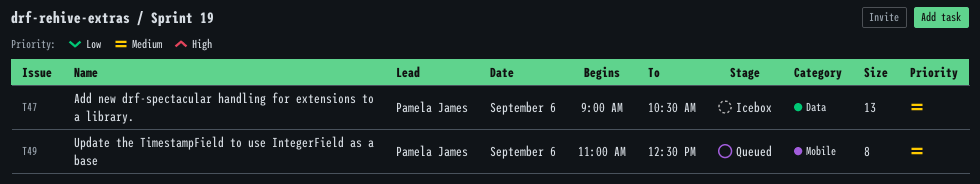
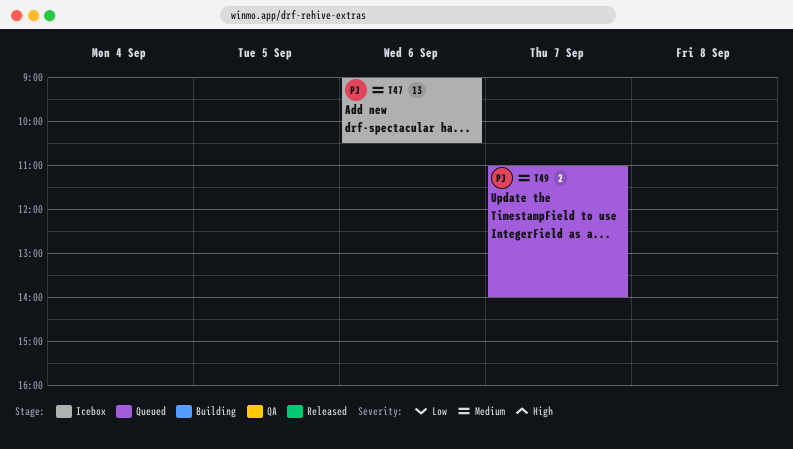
T49, estimate: 8 -> 2
T49, day: Sep 6 -> Sep 7
T49, ends: 12:30 -> 14:00

